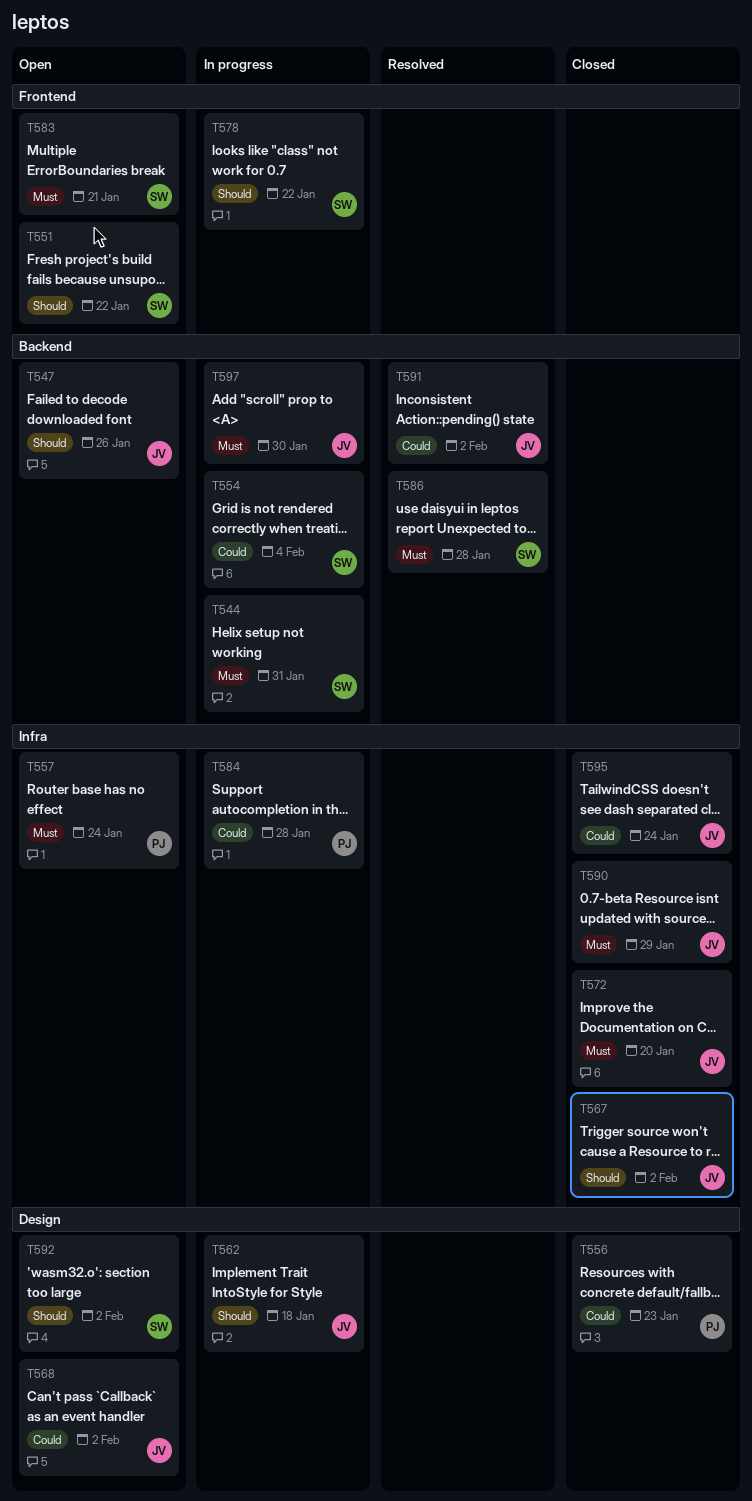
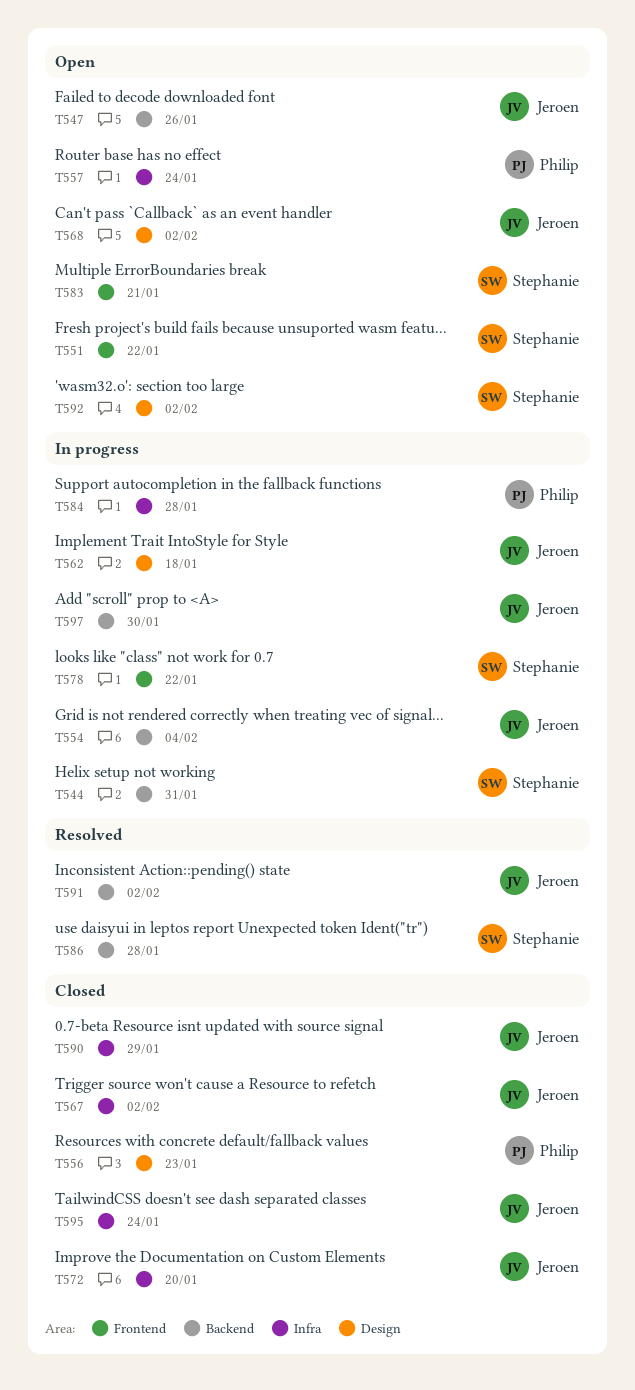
T554, owner: Stephanie -> Jeroen

